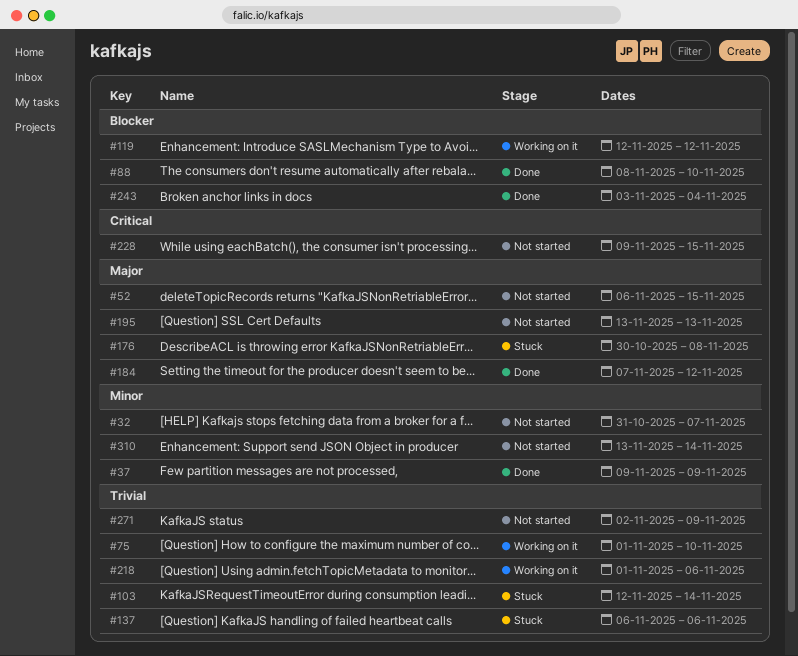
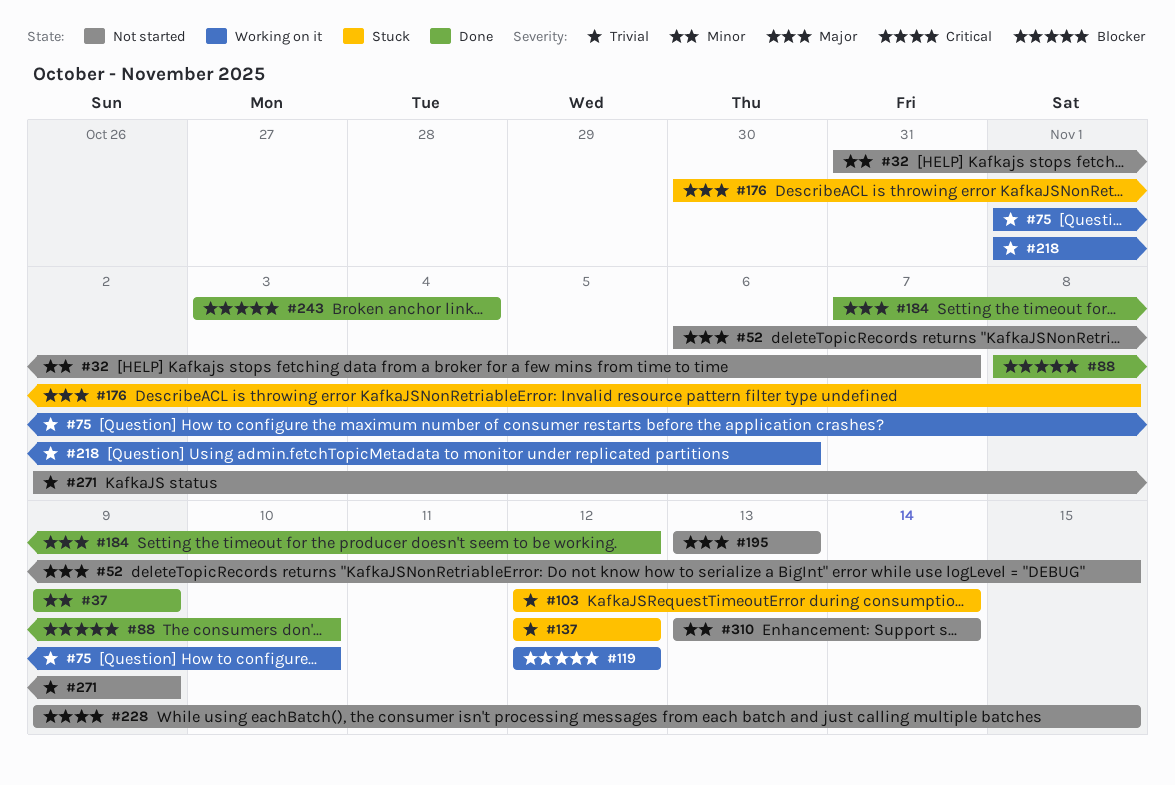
#137, start: Nov 6 -> Nov 12
#137, due: Nov 6 -> Nov 12

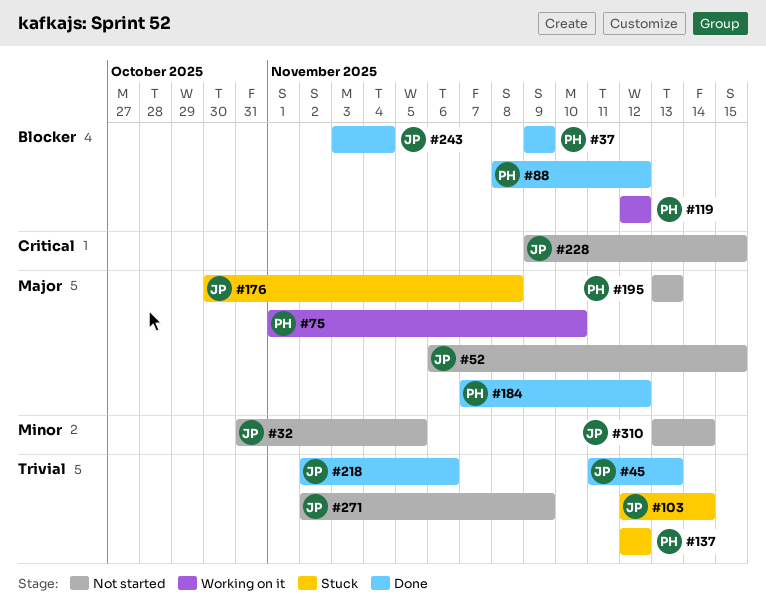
#32, due: Nov 7 -> Nov 5
#37, priority: Minor -> Blocker
#45: none -> present
#75, priority: Trivial -> Major
#88, due: Nov 10 -> Nov 12
#218, status: Working on it -> Done
#218, start: Nov 1 -> Nov 2

